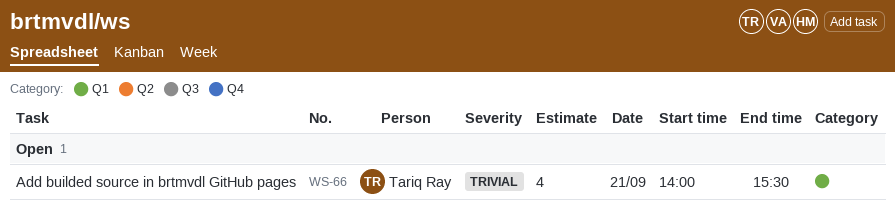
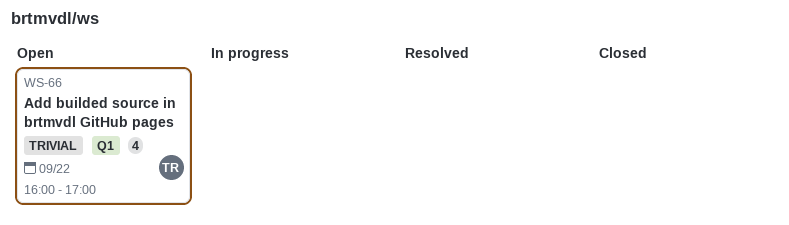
WS-66, day: Sep 21 -> Sep 22
WS-66, begins: 14:00 -> 16:00
WS-66, ends: 15:30 -> 17:00

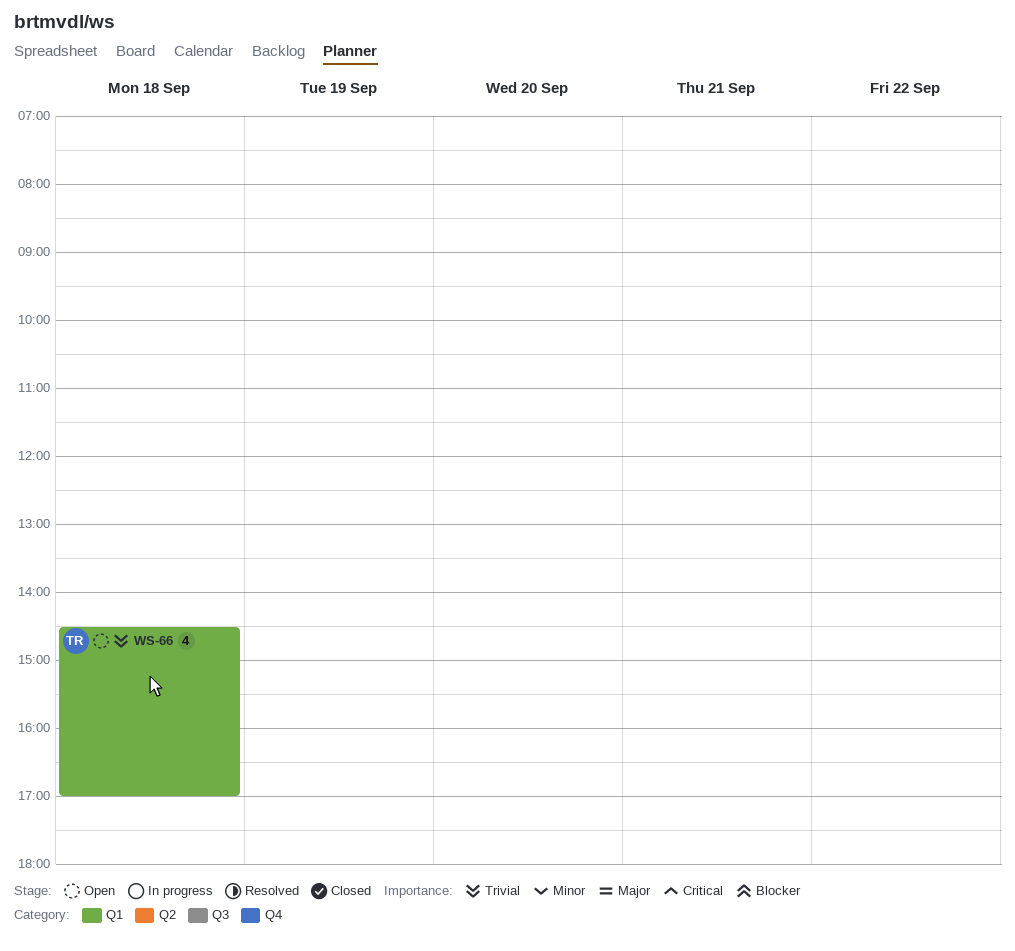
WS-66, day: Sep 22 -> Sep 18
WS-66, begins: 16:00 -> 14:30

